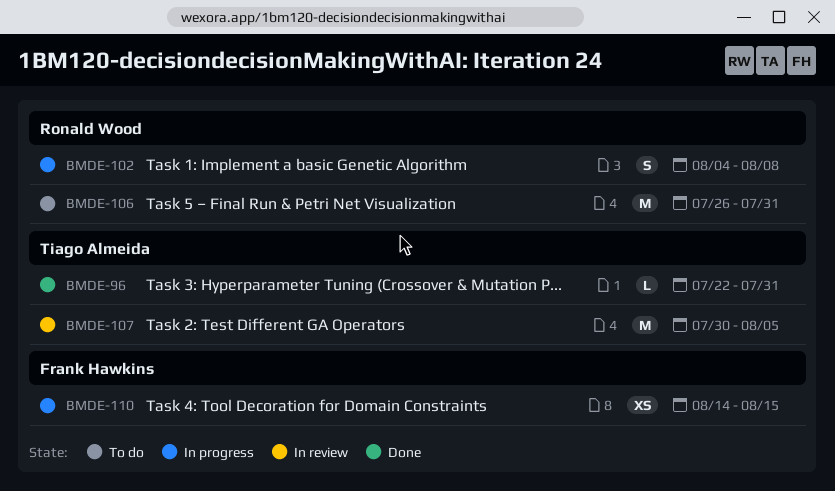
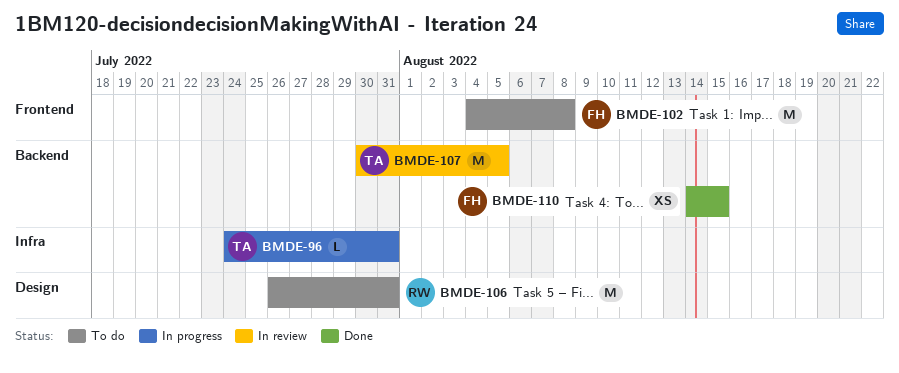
BMDE-96, status: Done -> In progress
BMDE-96, start: Jul 22 -> Jul 24
BMDE-102, status: In progress -> To do
BMDE-102, owner: Ronald Wood -> Frank Hawkins
BMDE-102, estimate: S -> M
BMDE-110, status: In progress -> Done

